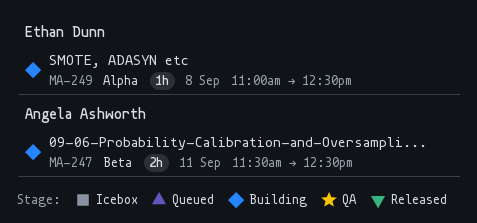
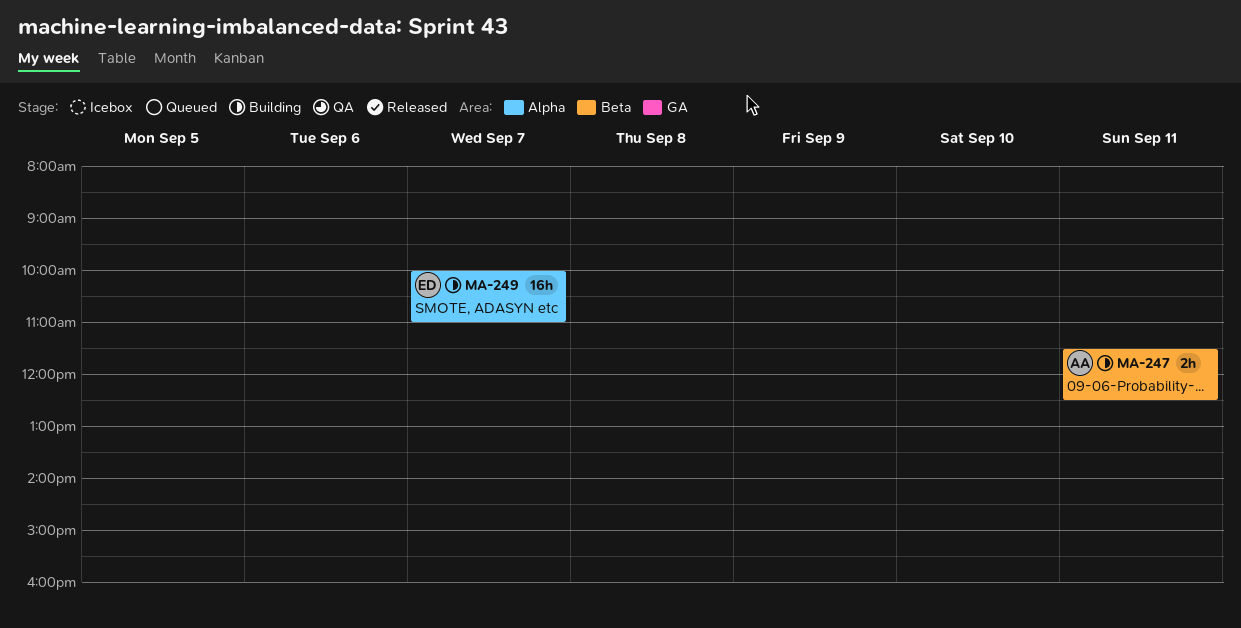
MA-249, estimate: 1h -> 16h
MA-249, day: Sep 8 -> Sep 7
MA-249, begins: 11:00 -> 10:00
MA-249, ends: 12:30 -> 11:00

